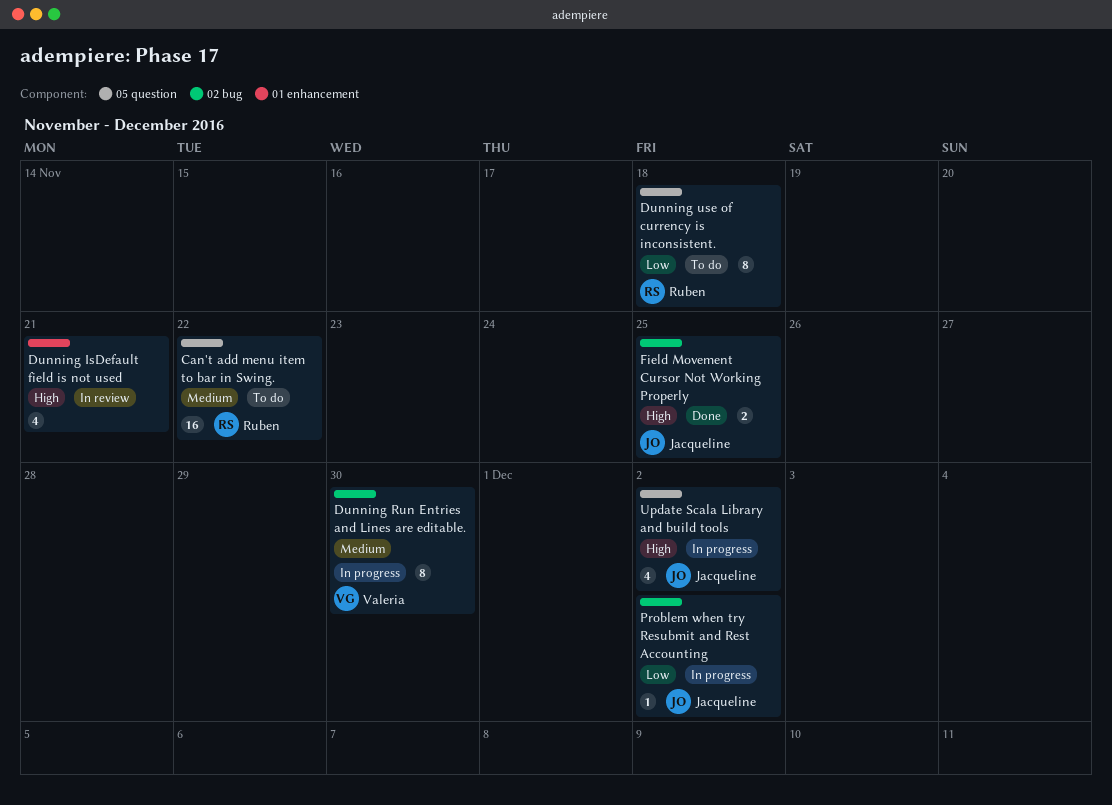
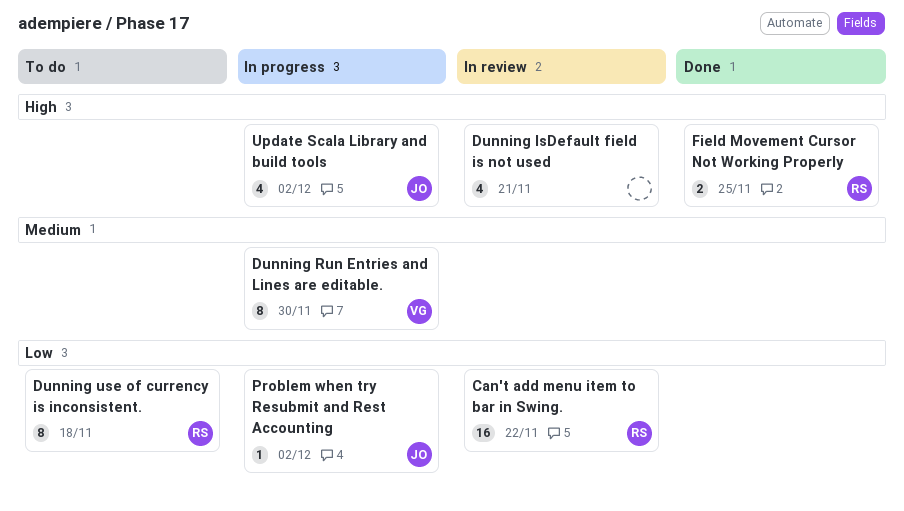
Can't add menu item to bar in Swing., status: To do -> In review
Can't add menu item to bar in Swing., priority: Medium -> Low
Field Movement Cursor Not Working Properly, owner: Jacqueline -> Ruben

